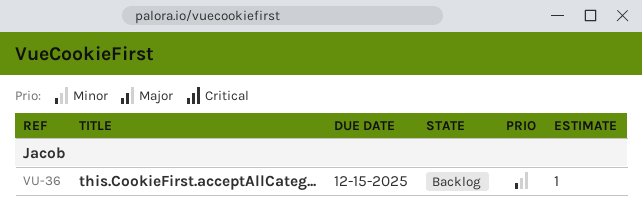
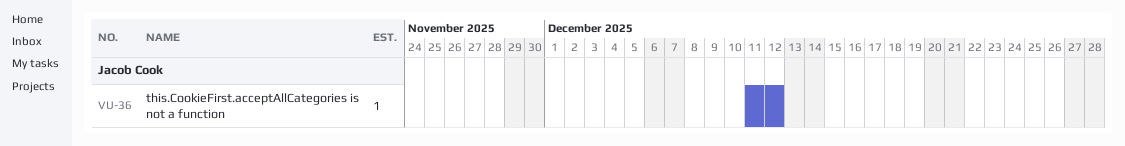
VU-36, due: Dec 15 -> Dec 12

